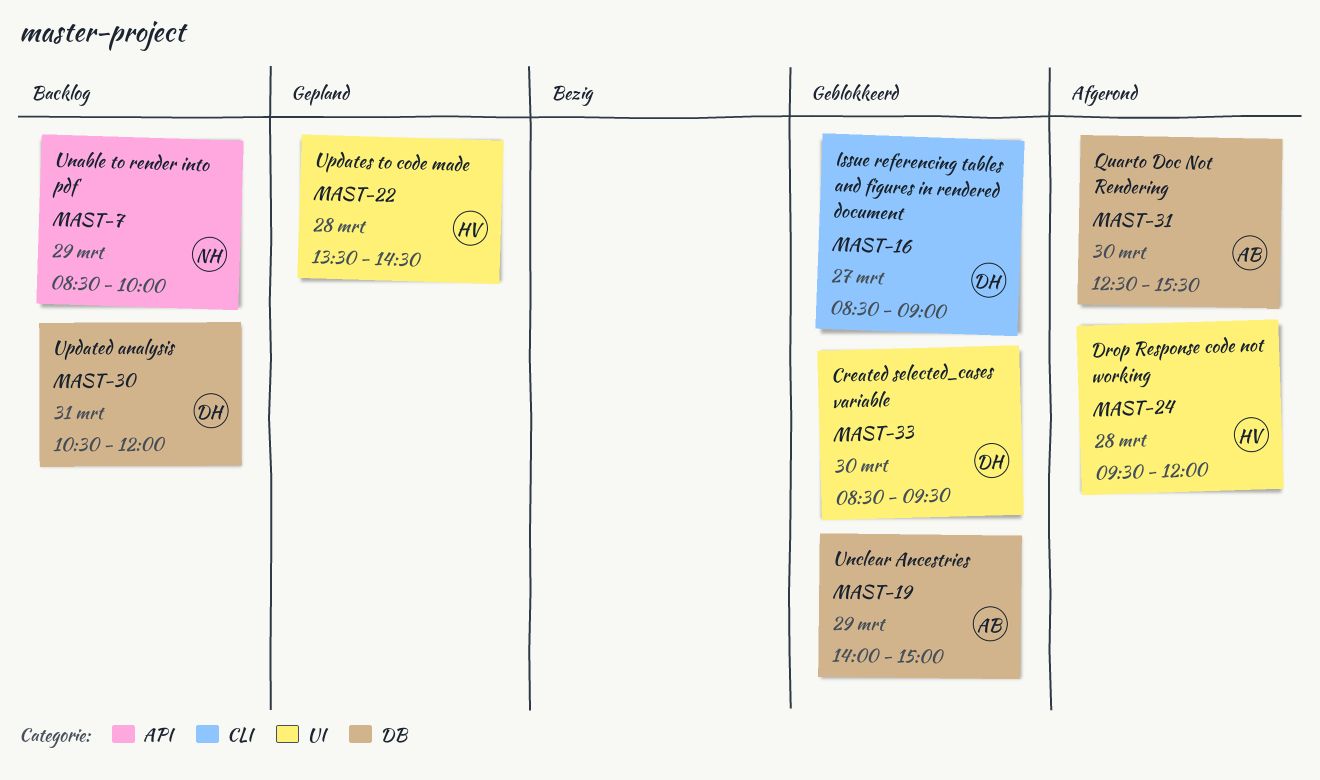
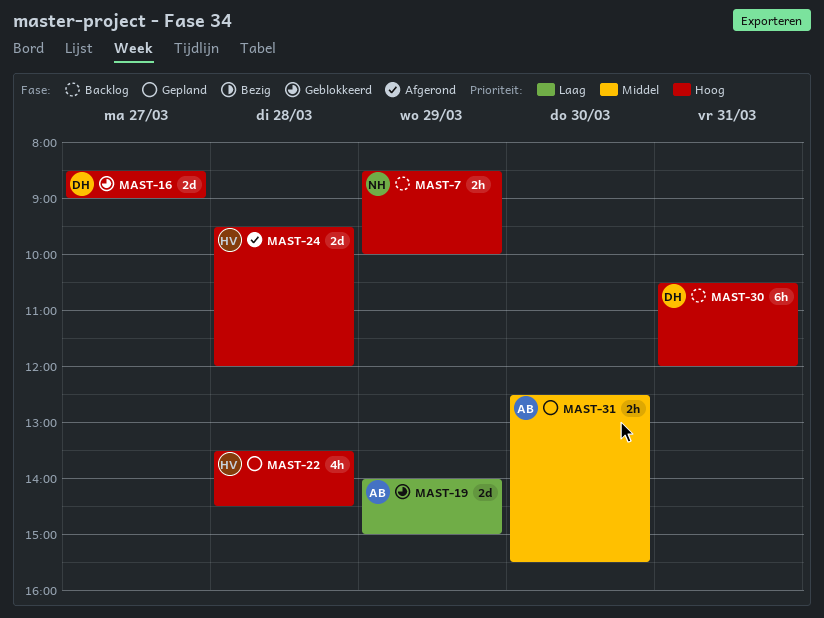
MAST-31, status: Afgerond -> Gepland
MAST-33: present -> none

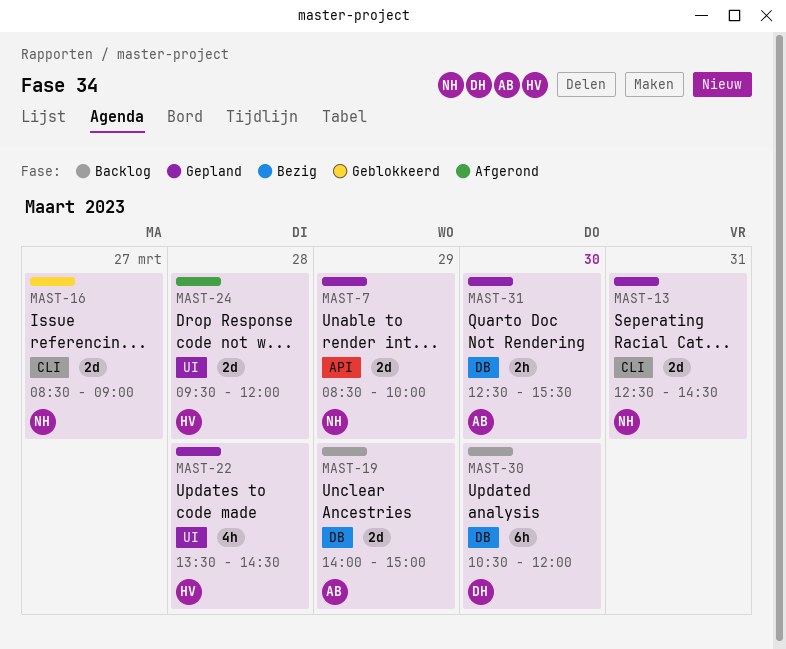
MAST-7, status: Backlog -> Gepland
MAST-7, estimate: 2h -> 2d
MAST-13: none -> present
MAST-16, owner: DH -> NH
MAST-19, status: Geblokkeerd -> Backlog
MAST-30, day: Mar 31 -> Mar 30

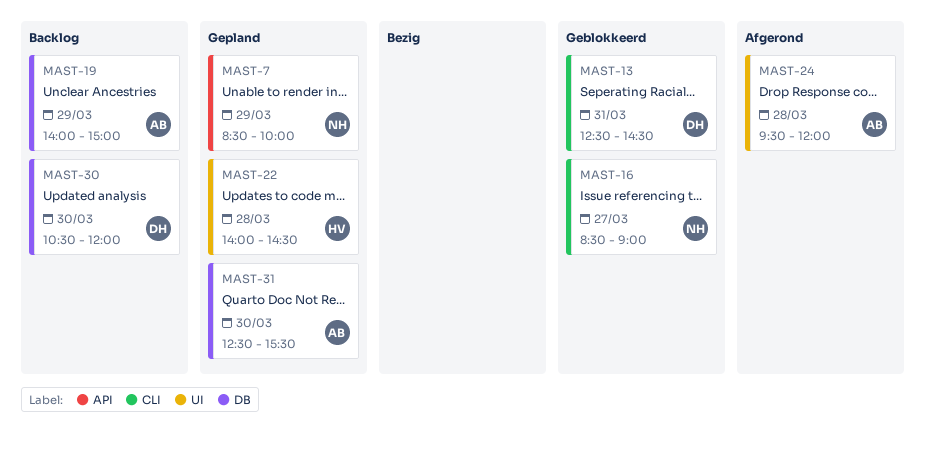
MAST-13, status: Gepland -> Geblokkeerd
MAST-13, owner: NH -> DH
MAST-22, begins: 13:30 -> 14:00
MAST-24, owner: HV -> AB

